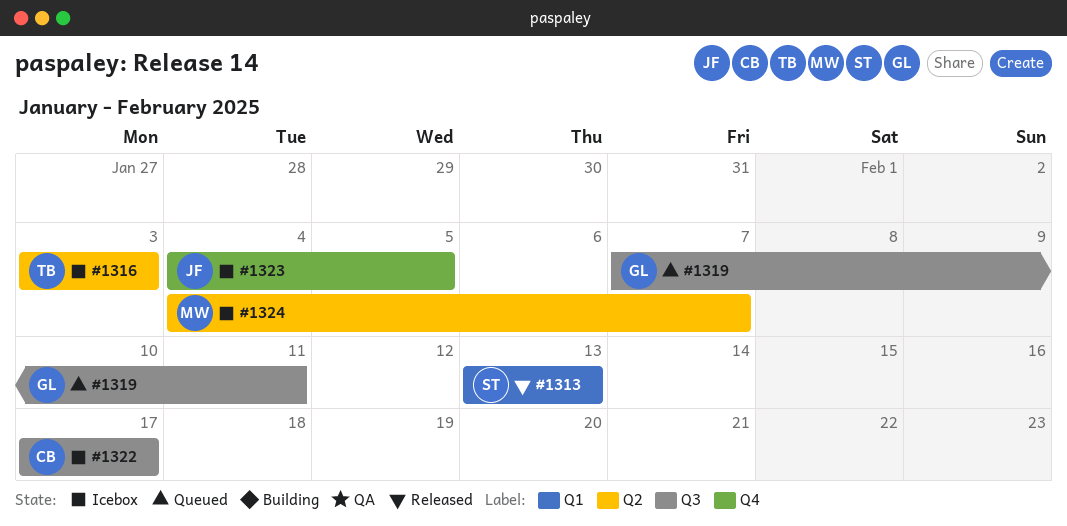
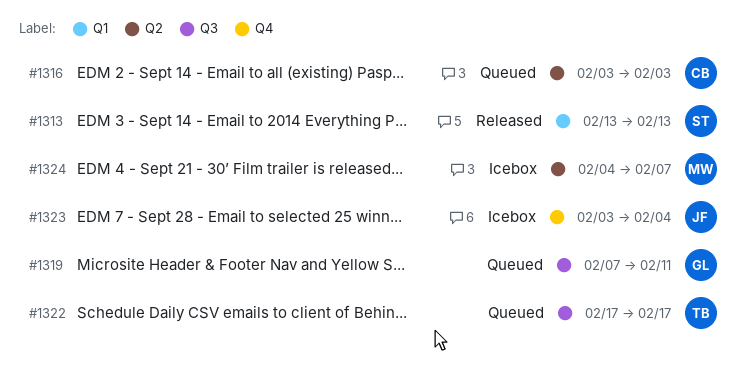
#1316, status: Icebox -> Queued
#1316, owner: TB -> CB
#1322, status: Icebox -> Queued
#1322, owner: CB -> TB
#1323, start: Feb 4 -> Feb 3
#1323, due: Feb 5 -> Feb 4

